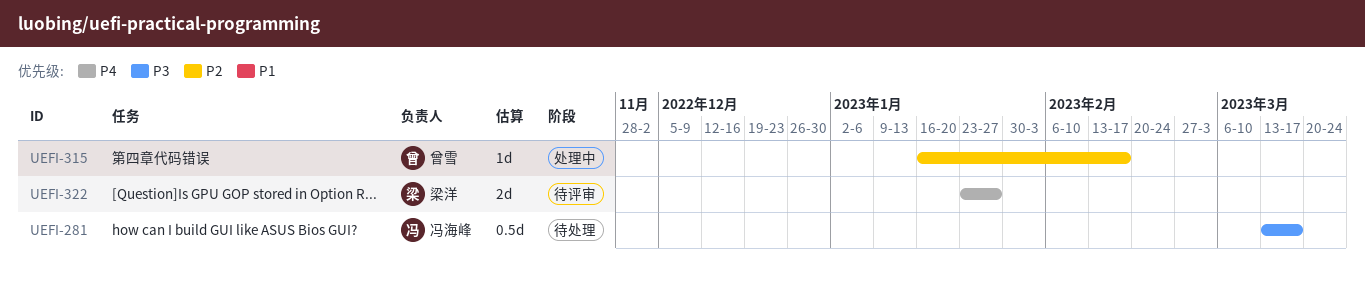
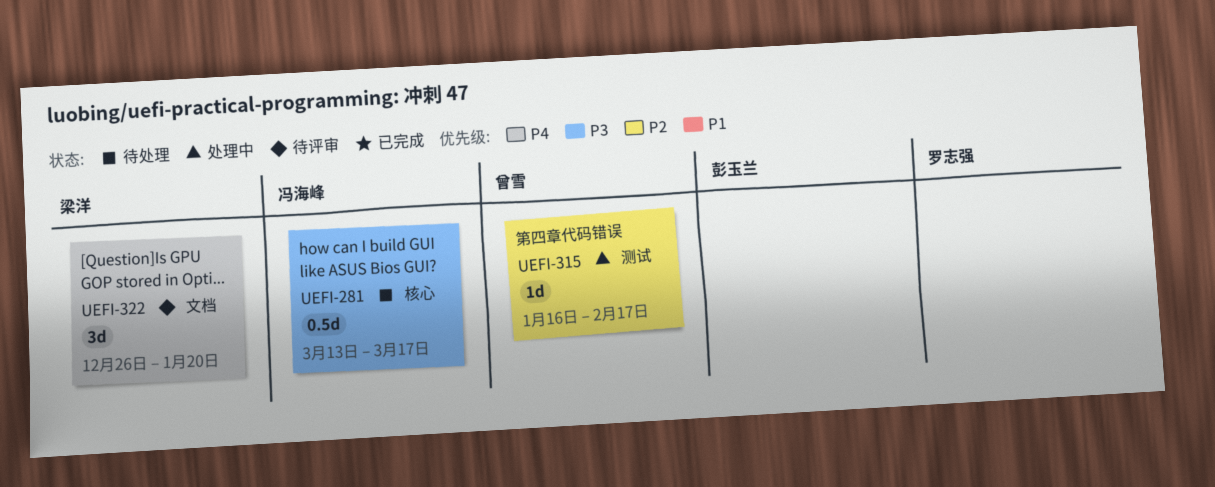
UEFI-322, estimate: 2d -> 3d
UEFI-322, start: Jan 23 -> Dec 26
UEFI-322, due: Jan 27 -> Jan 20

